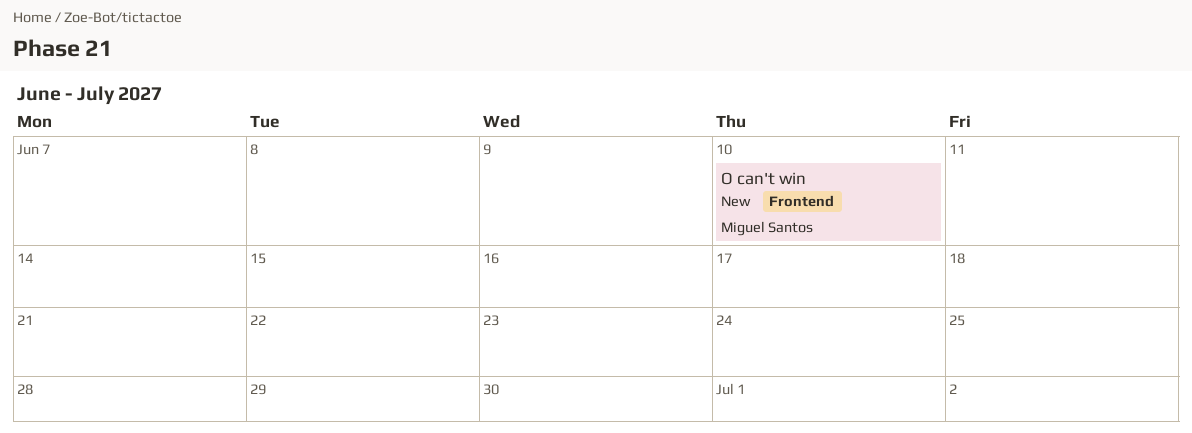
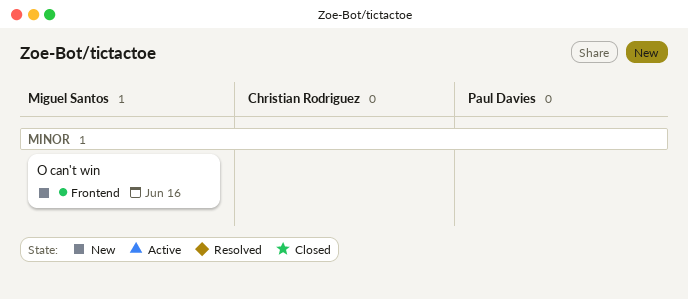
O can't win, due: Jun 10 -> Jun 16

